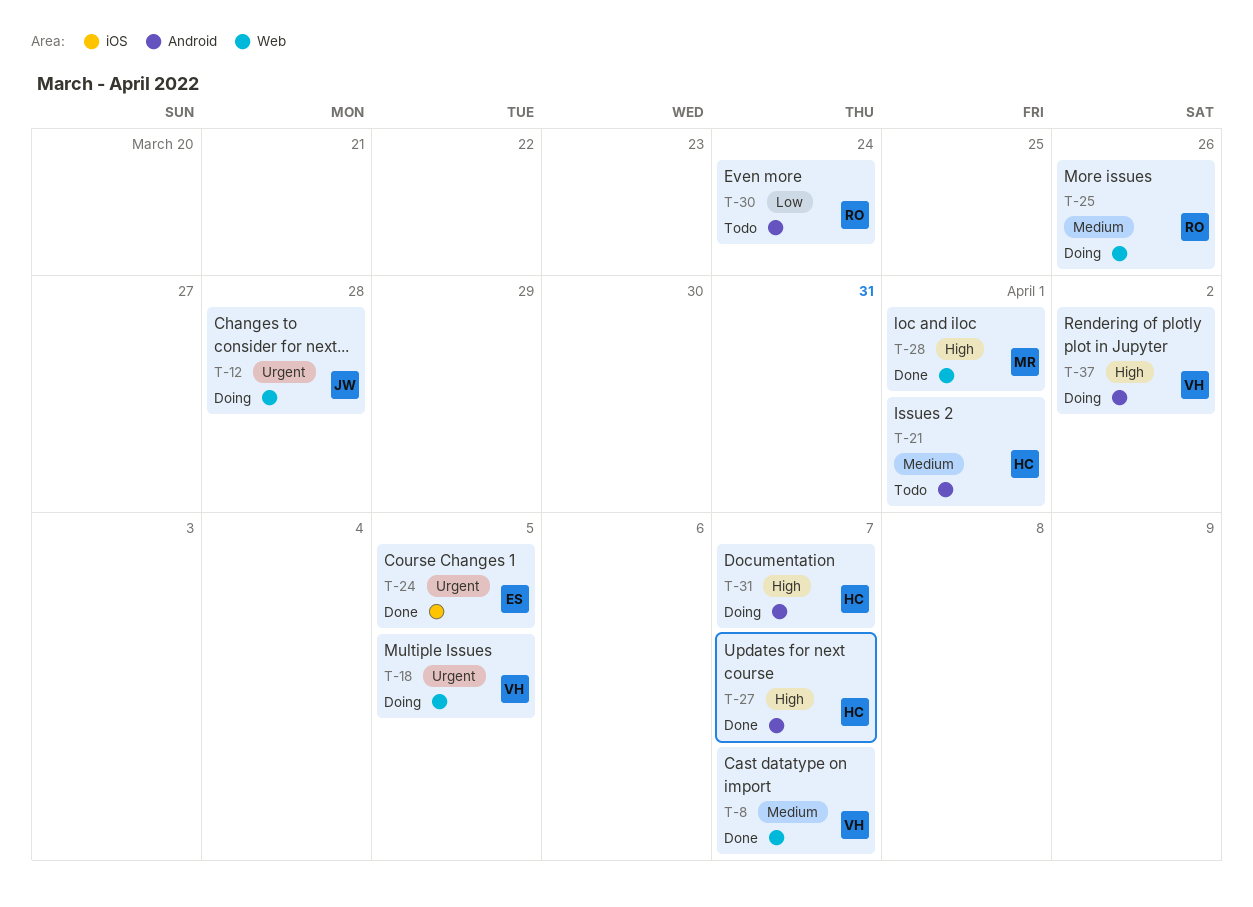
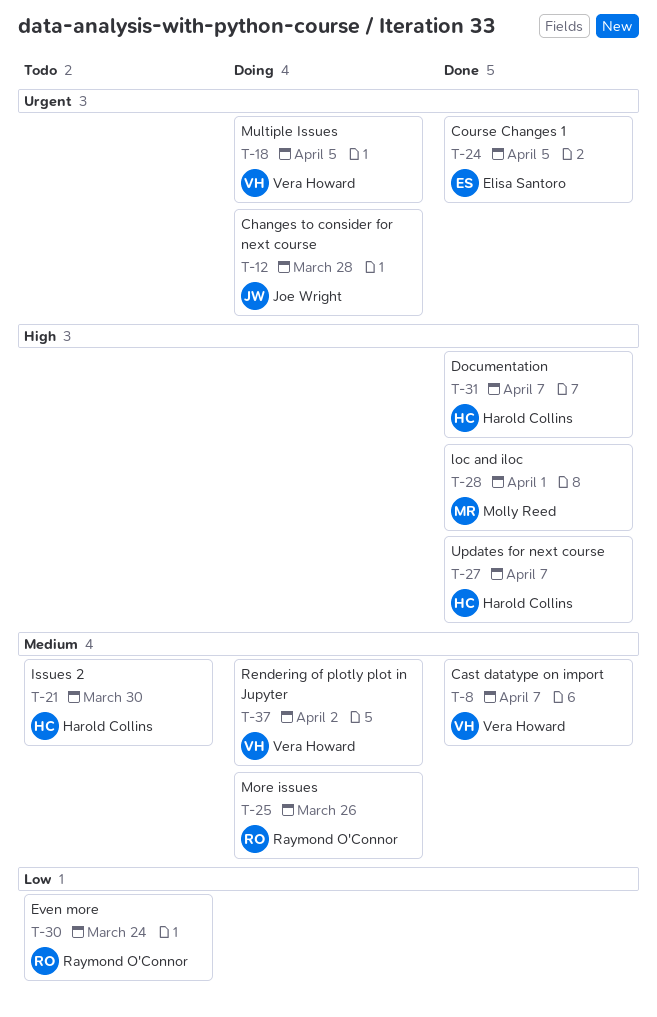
T-21, due: Apr 1 -> Mar 30
T-31, status: Doing -> Done
T-37, priority: High -> Medium

